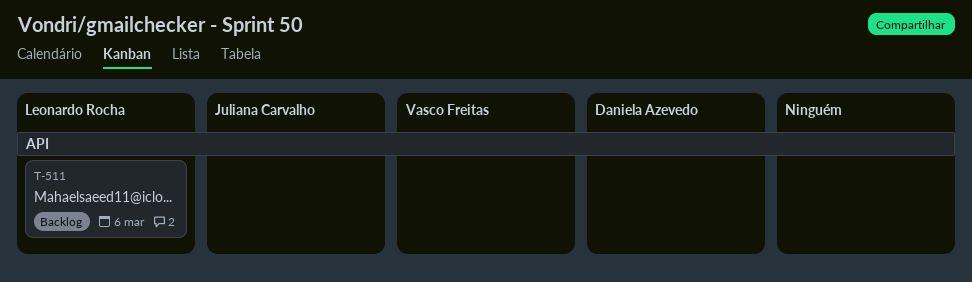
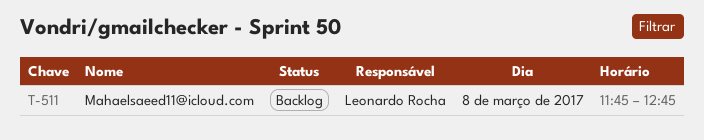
T-511, day: Mar 6 -> Mar 8

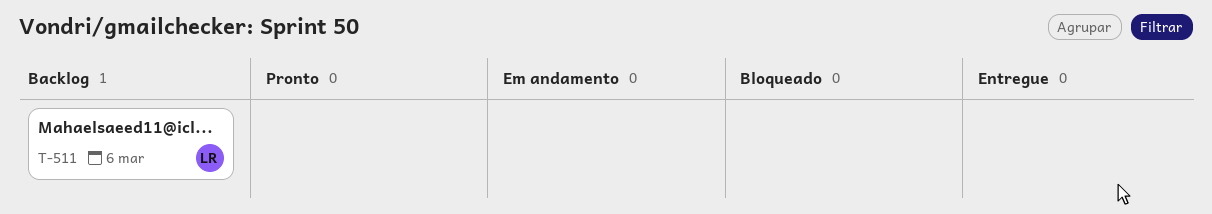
T-511, day: Mar 8 -> Mar 6

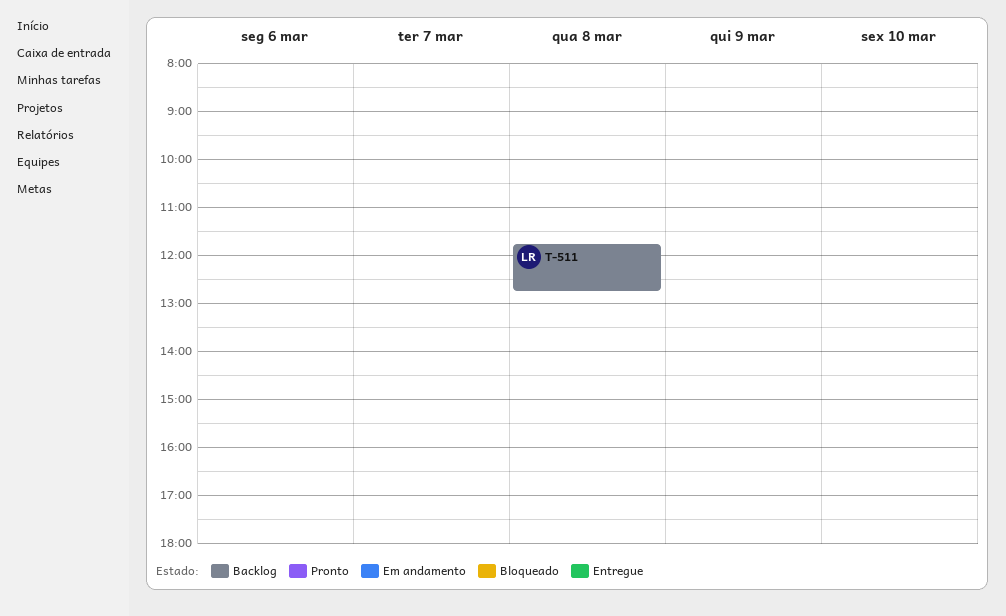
T-511, day: Mar 6 -> Mar 8

